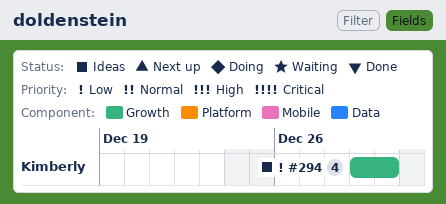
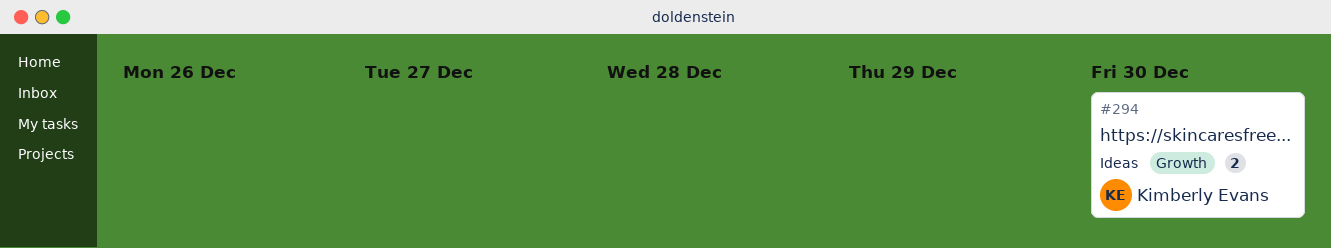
#294, estimate: 4 -> 2

